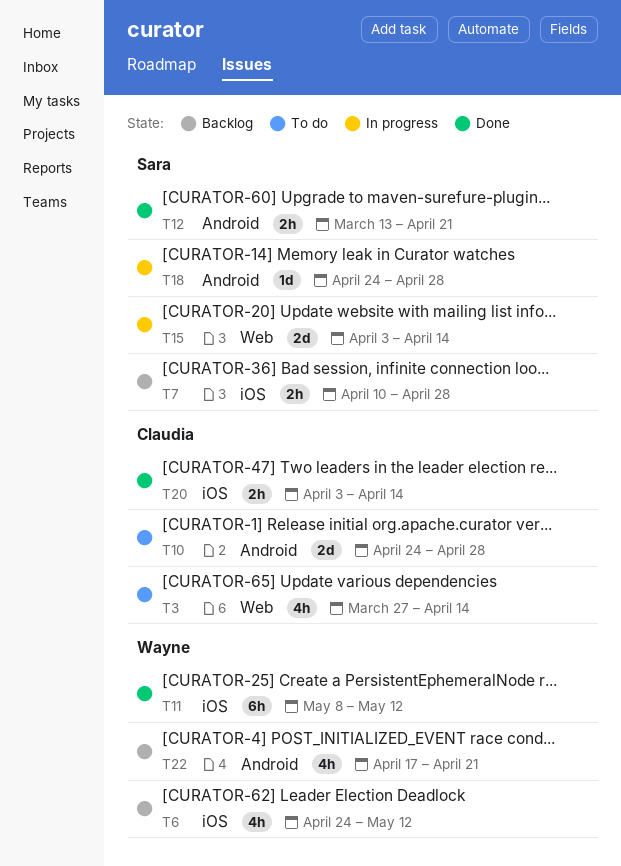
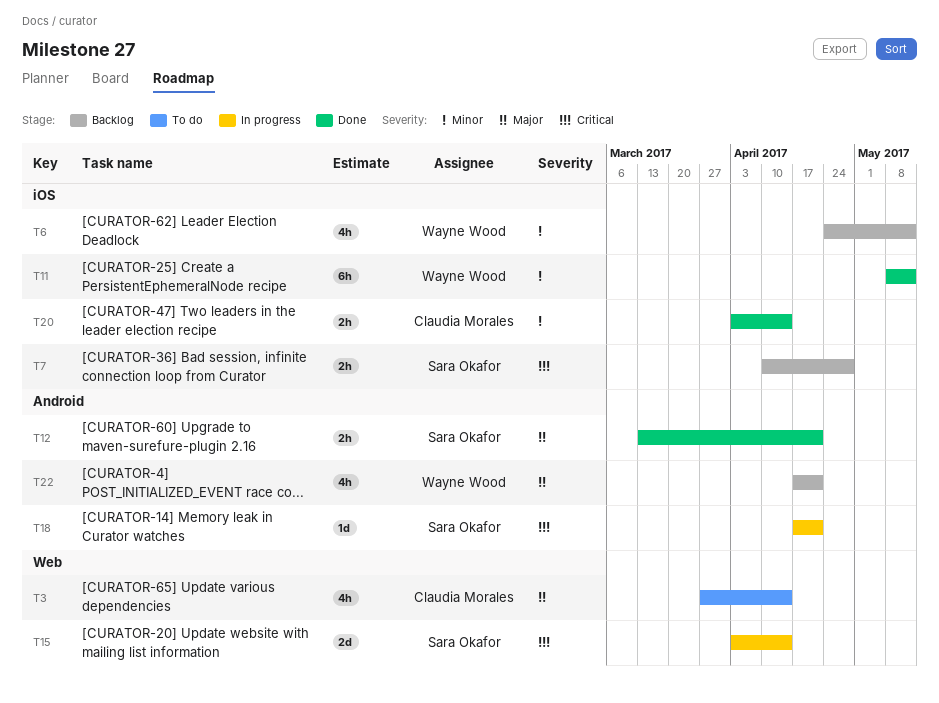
T10: present -> none
T18, start: Apr 24 -> Apr 17
T18, due: Apr 28 -> Apr 21

